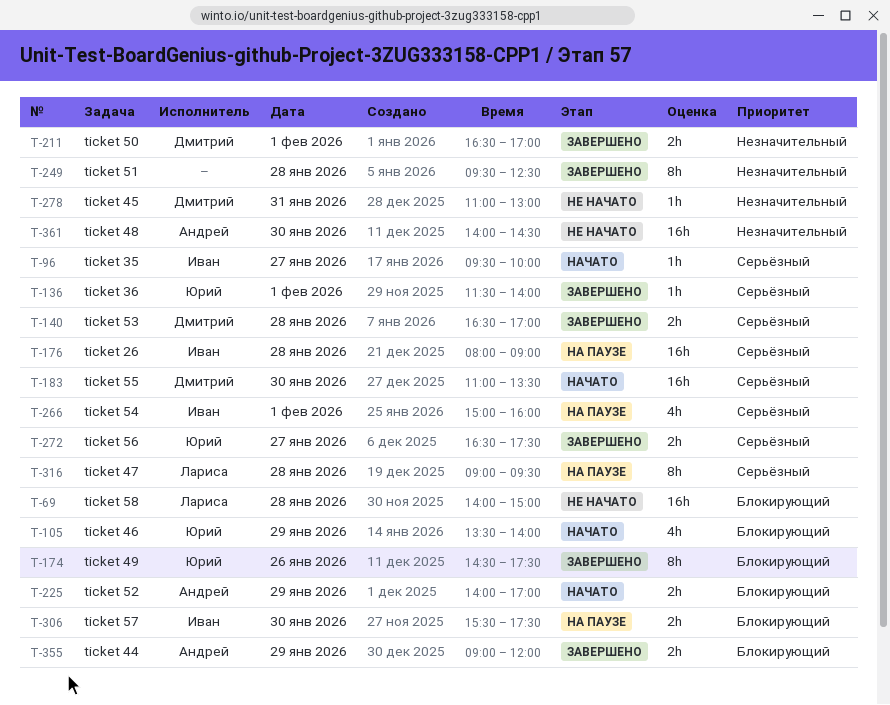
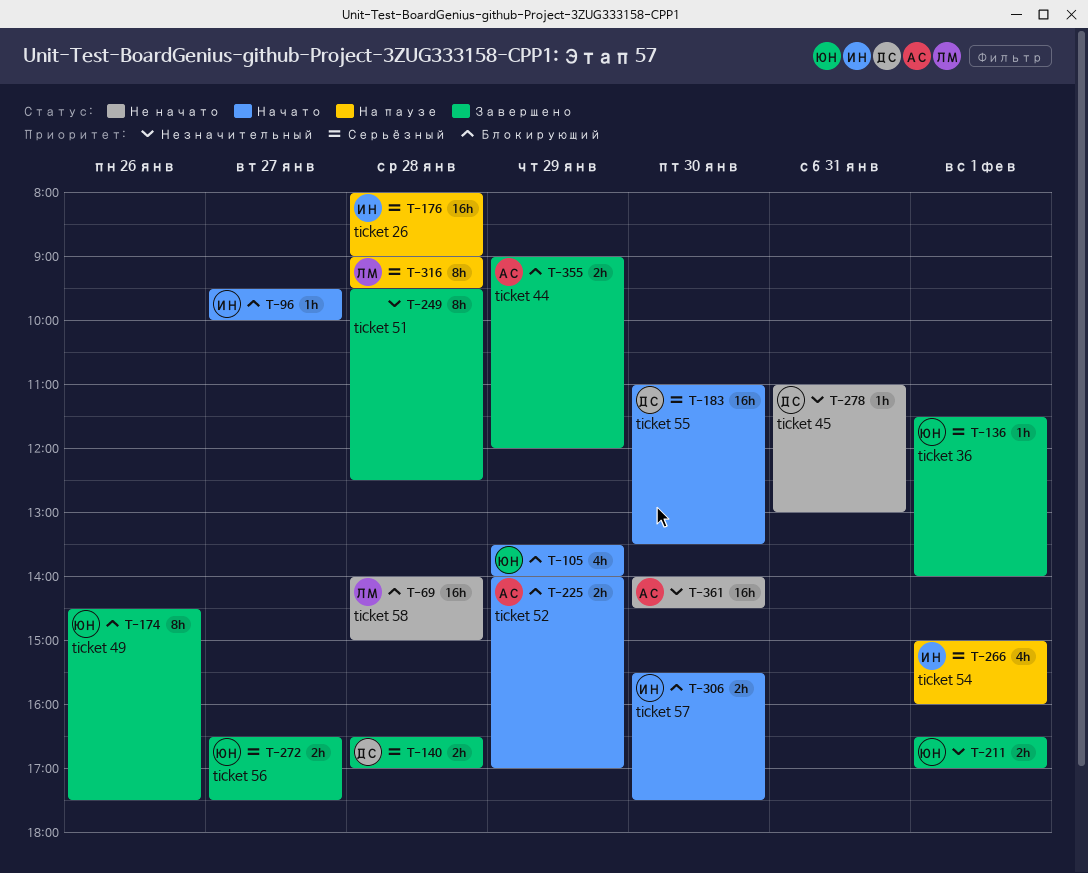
T-96, priority: Серьёзный -> Блокирующий
T-211, owner: Дмитрий -> Юрий
T-306, status: На паузе -> Начато

